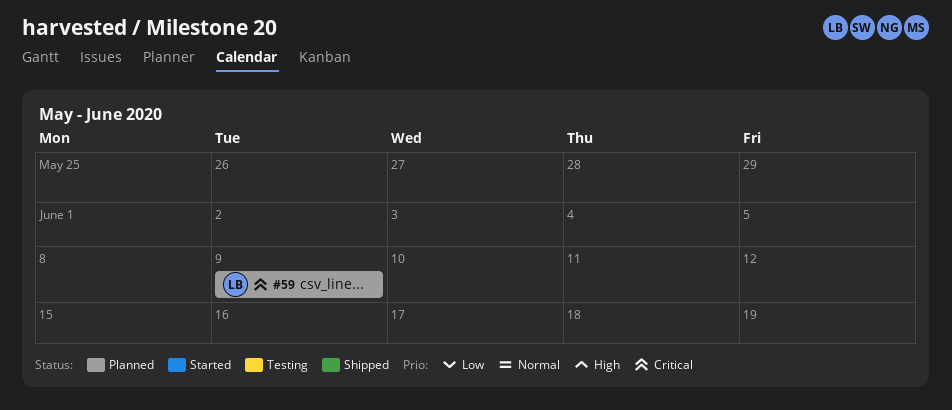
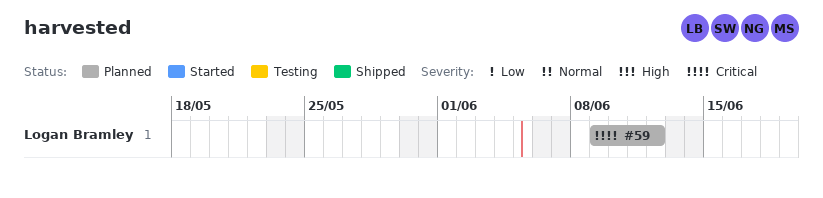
#59, due: Jun 9 -> Jun 12

